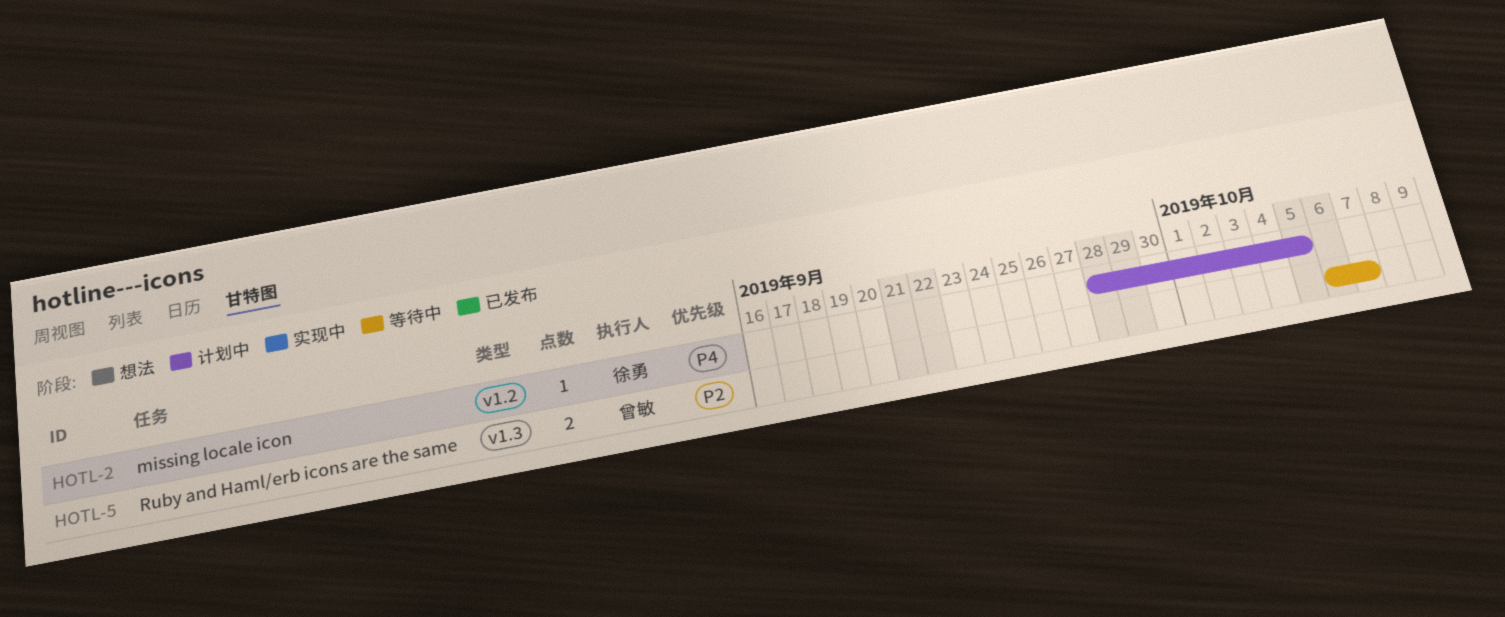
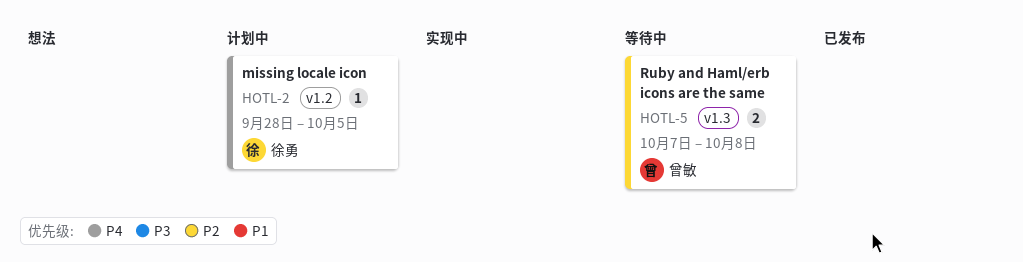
HOTL-5, start: Oct 6 -> Oct 7
HOTL-5, due: Oct 7 -> Oct 8

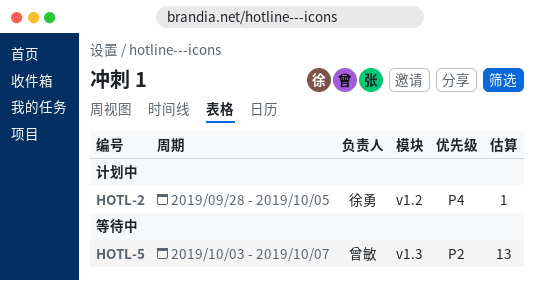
HOTL-5, estimate: 2 -> 13
HOTL-5, start: Oct 7 -> Oct 3
HOTL-5, due: Oct 8 -> Oct 7

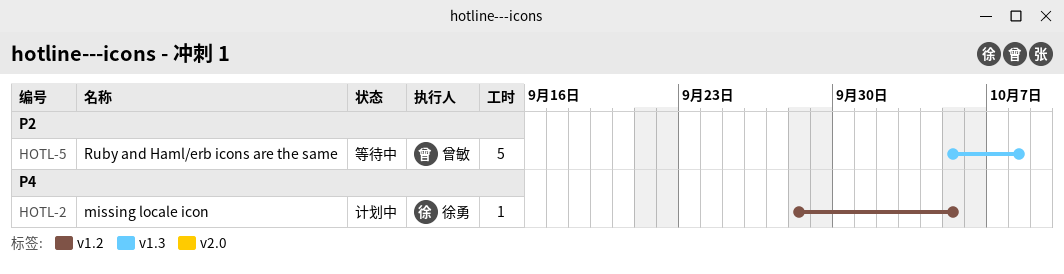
HOTL-5, estimate: 13 -> 5
HOTL-5, start: Oct 3 -> Oct 5
HOTL-5, due: Oct 7 -> Oct 8

